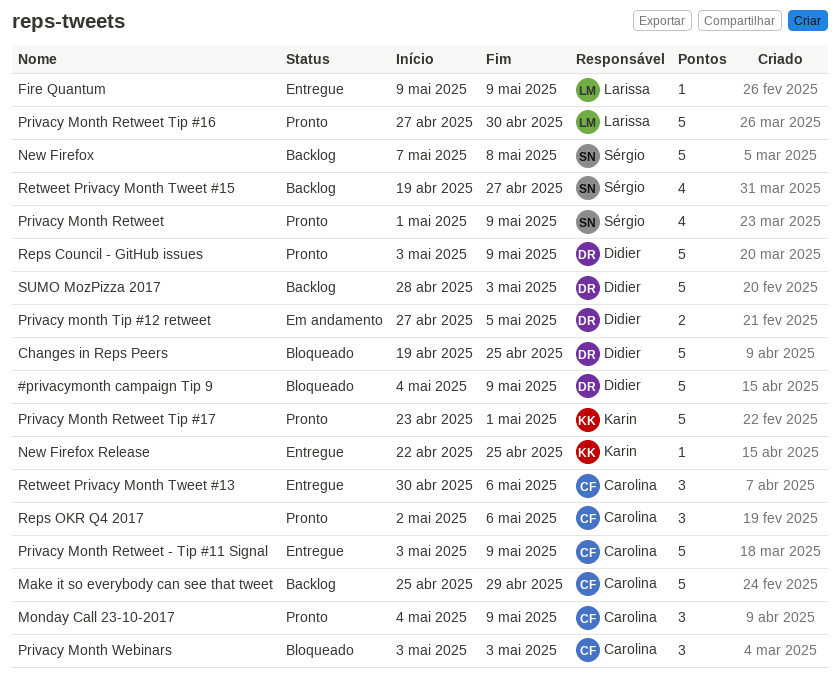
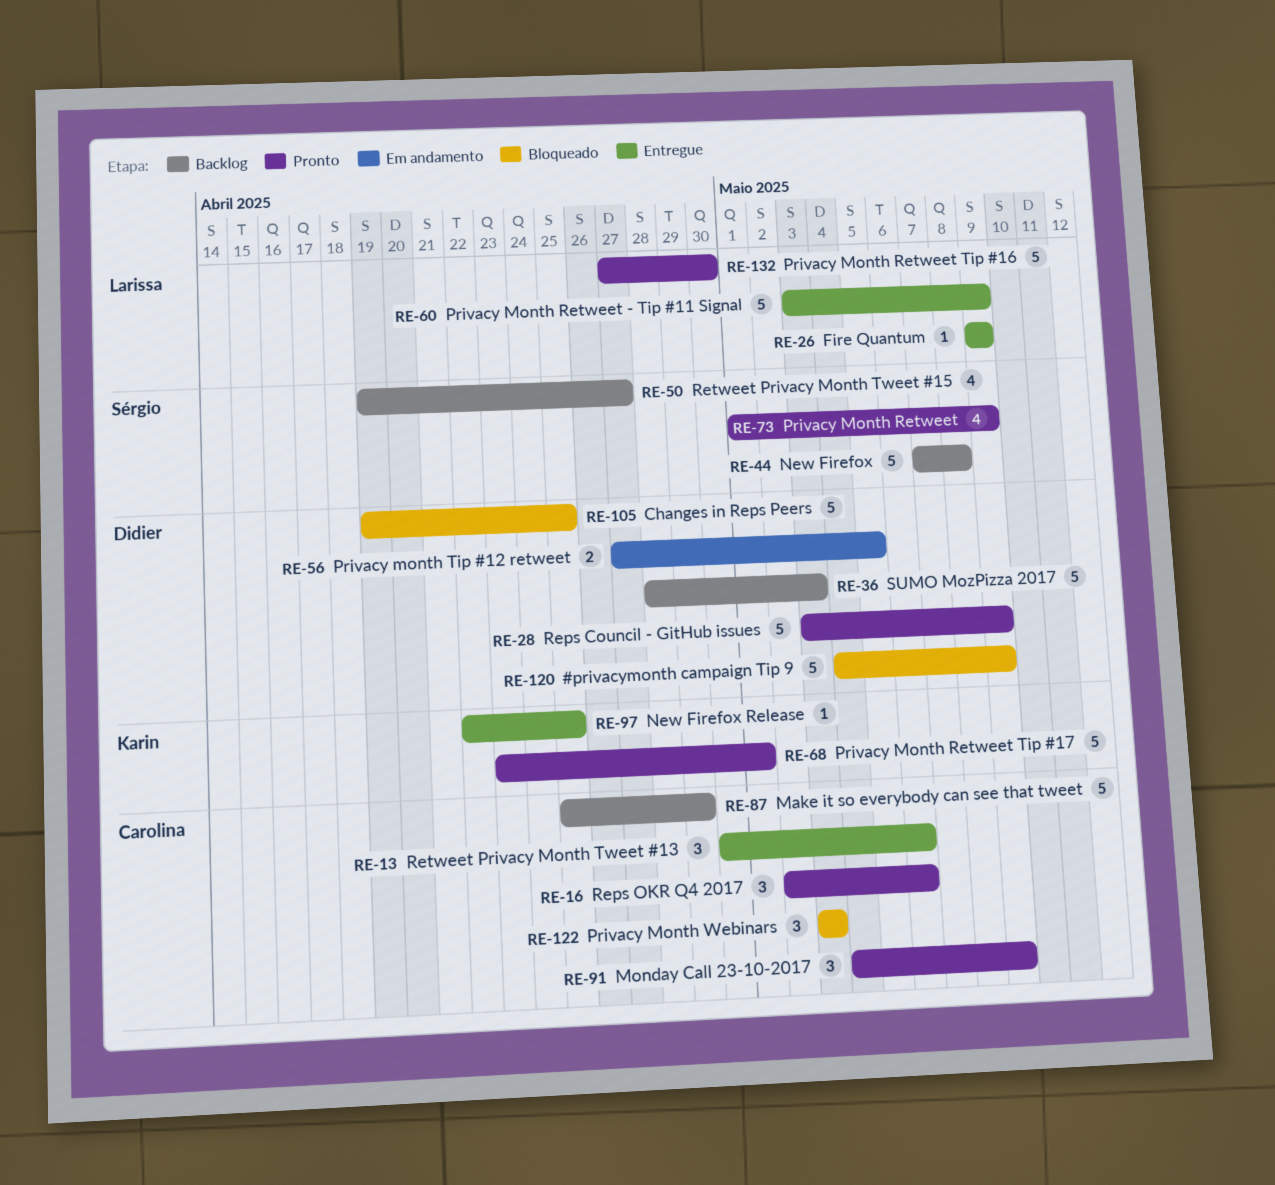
Privacy Month Retweet - Tip #11 Signal, owner: Carolina -> Larissa

